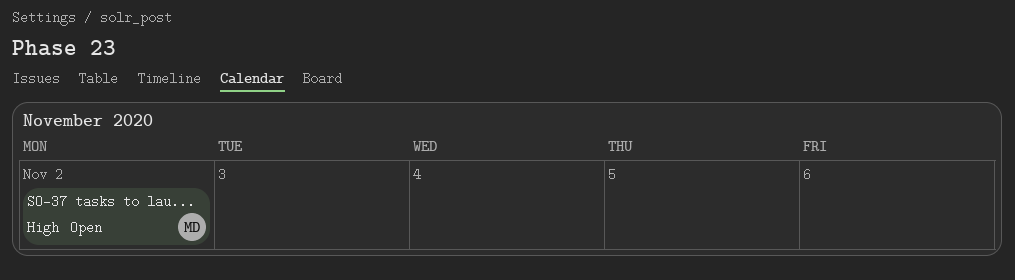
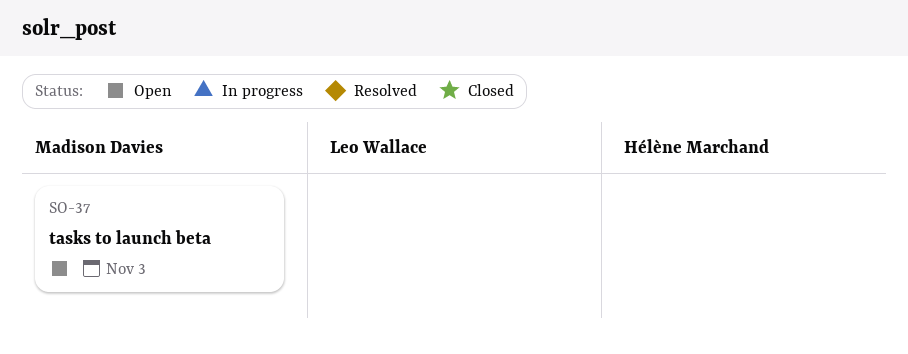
SO-37, due: Nov 2 -> Nov 3

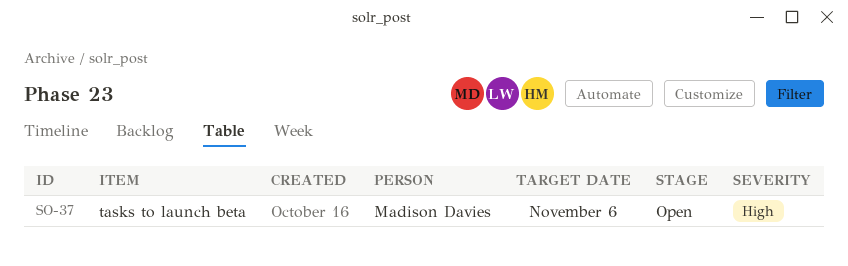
SO-37, due: Nov 3 -> Nov 6

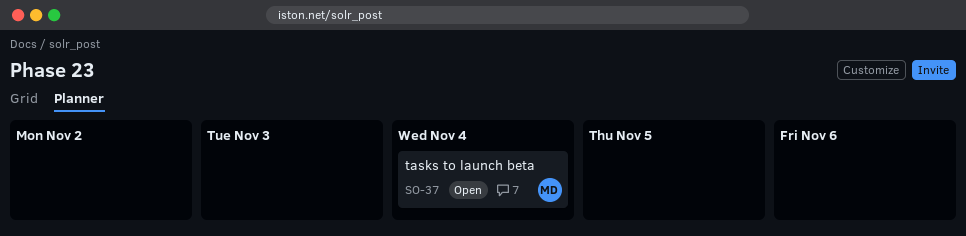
SO-37, due: Nov 6 -> Nov 4

